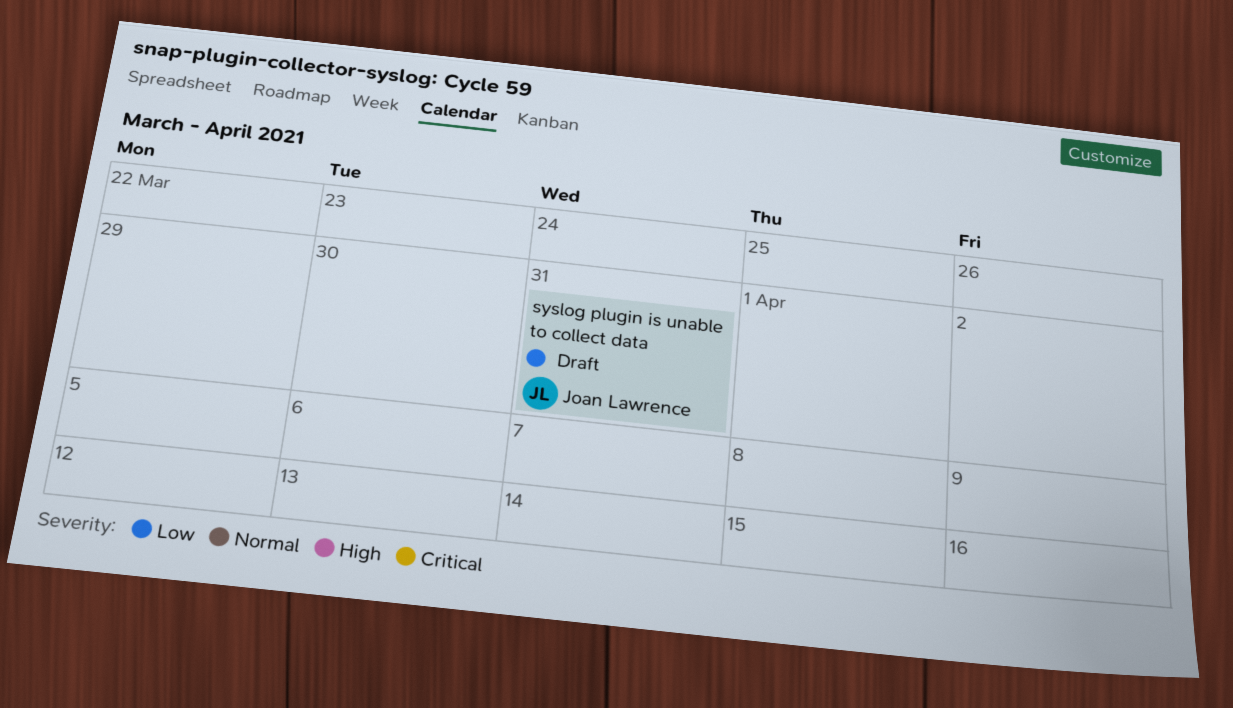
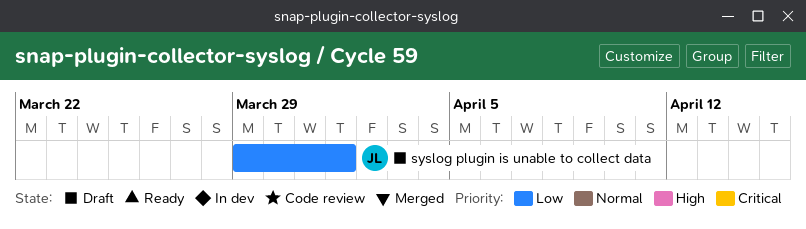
syslog plugin is unable to collect data, due: Mar 31 -> Apr 1

